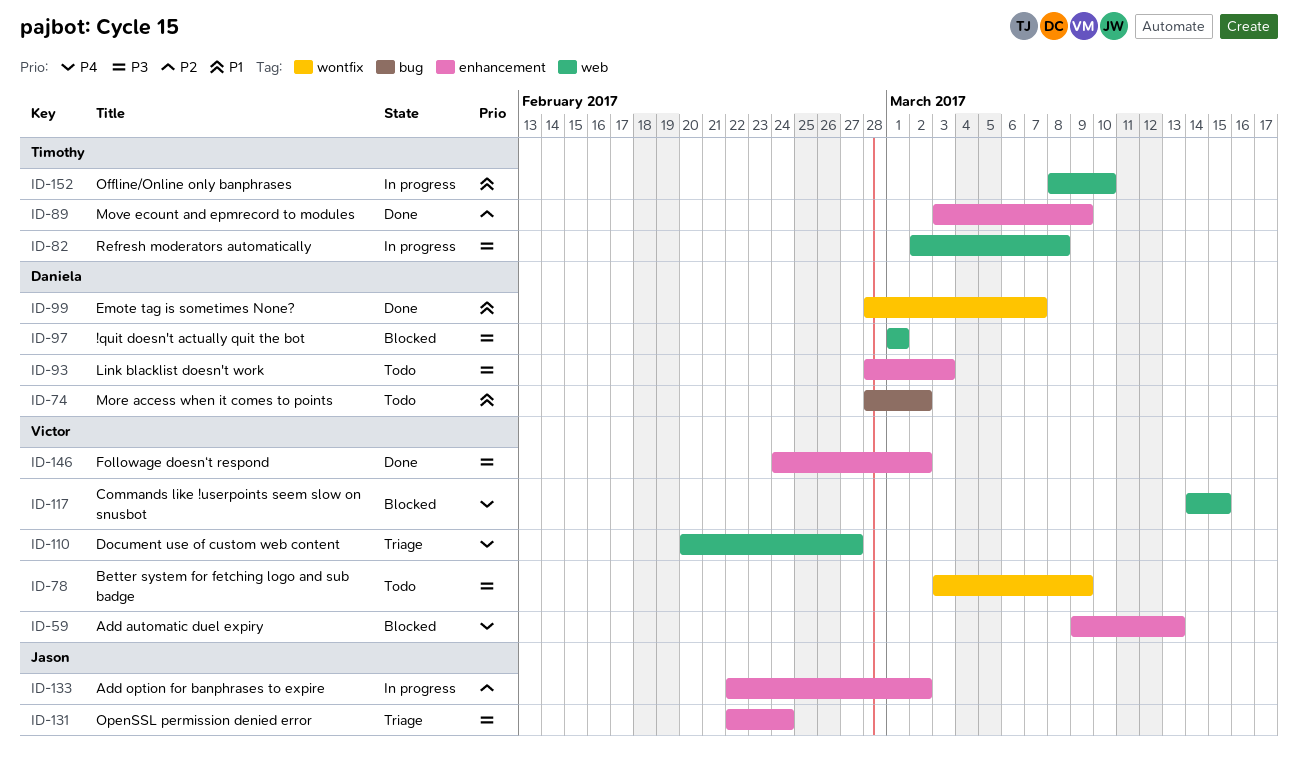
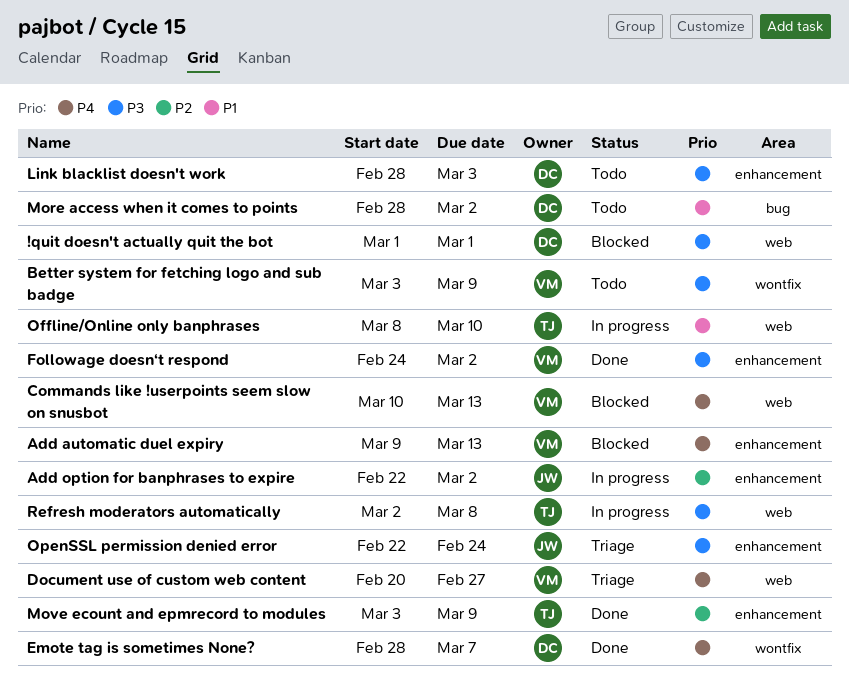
Commands like !userpoints seem slow on snusbot, start: Mar 14 -> Mar 10
Commands like !userpoints seem slow on snusbot, due: Mar 15 -> Mar 13
Emote tag is sometimes None?, priority: P1 -> P4

